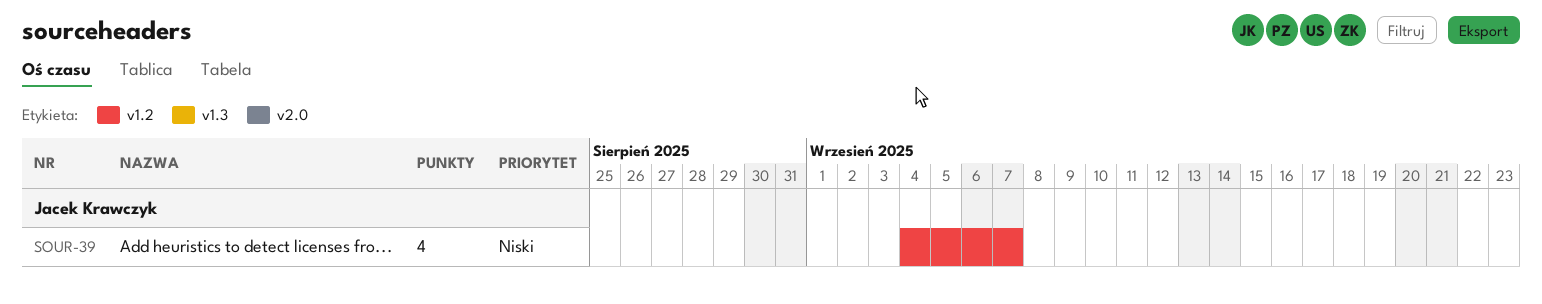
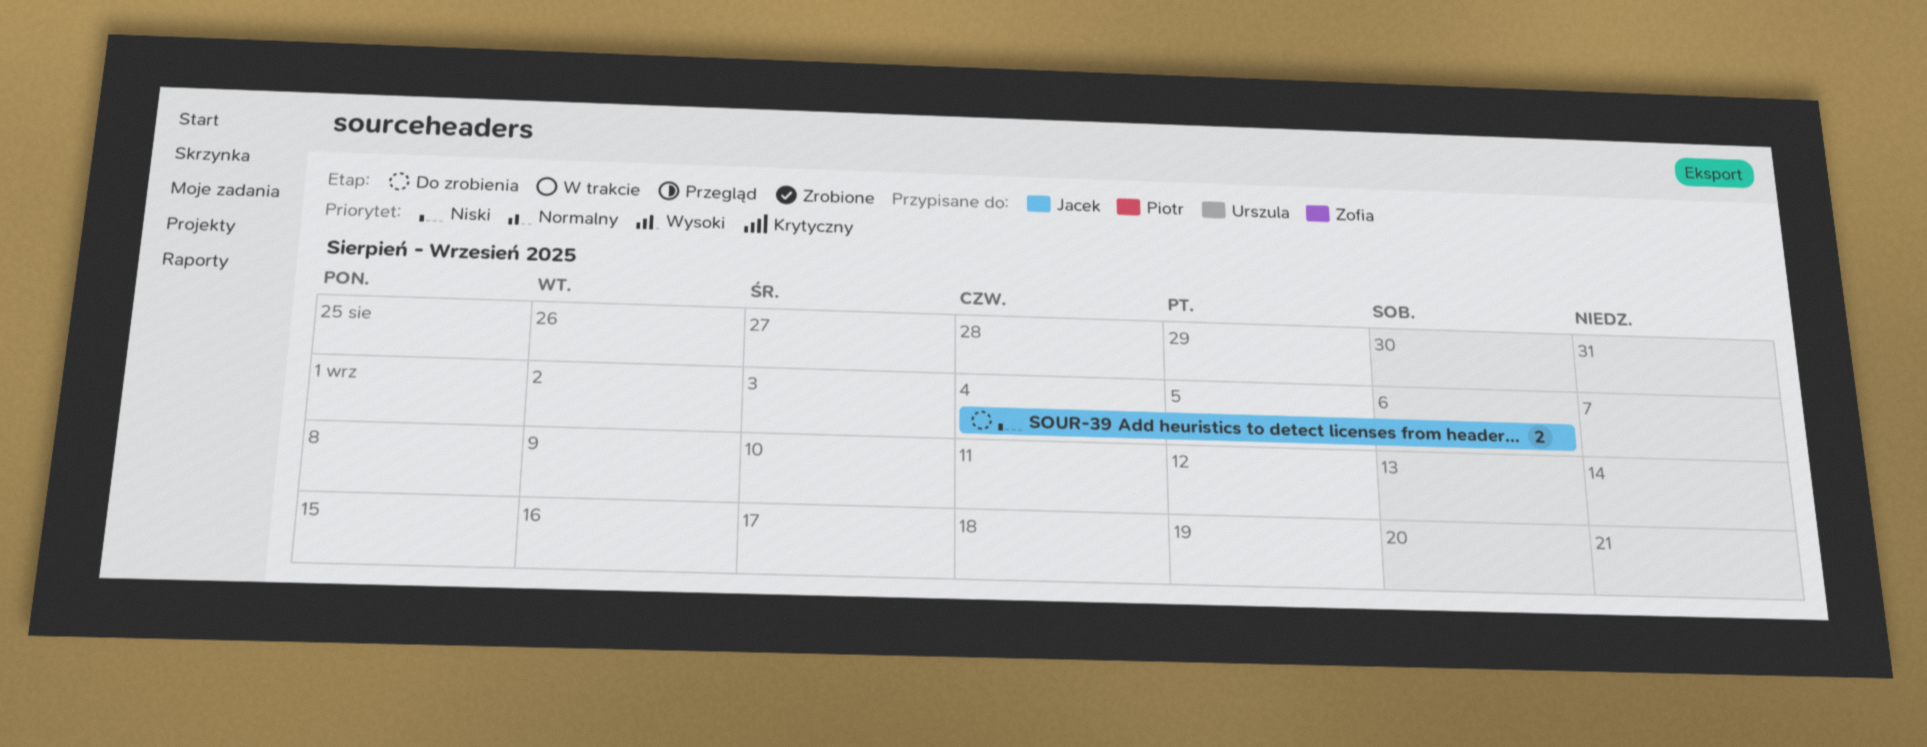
SOUR-39, estimate: 4 -> 2
SOUR-39, due: Sep 7 -> Sep 6

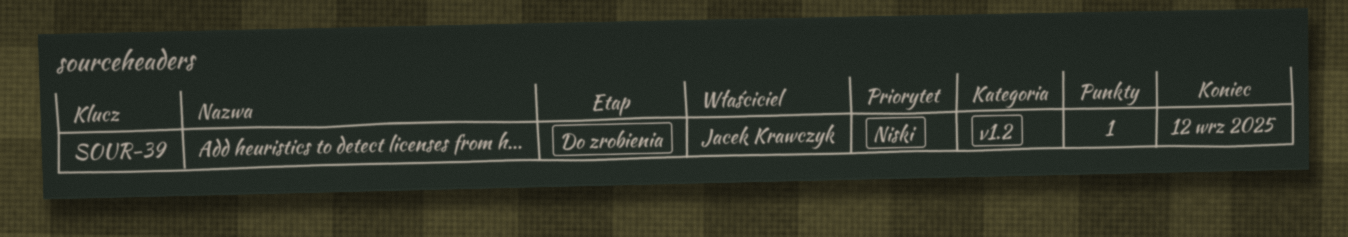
SOUR-39, estimate: 2 -> 1
SOUR-39, due: Sep 6 -> Sep 12

